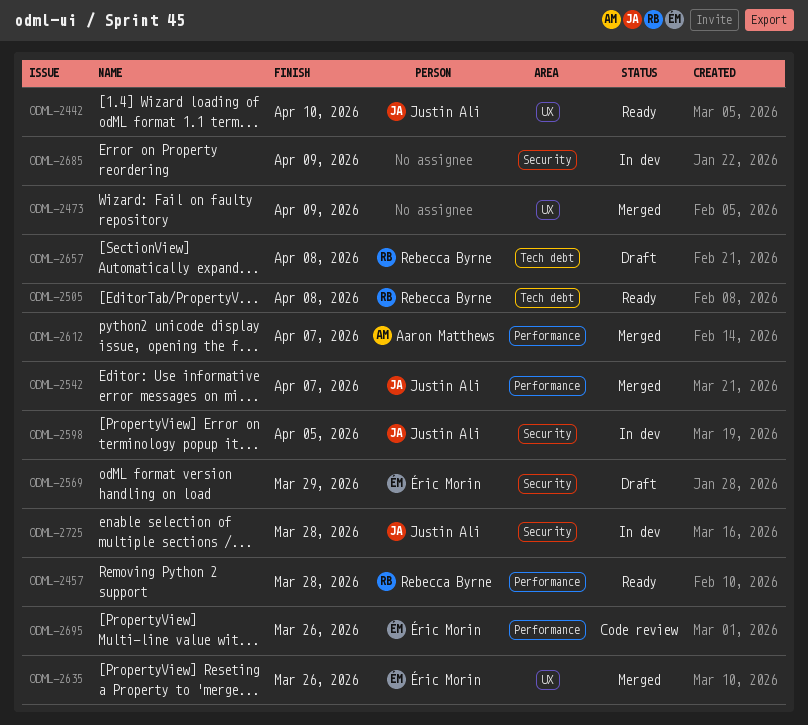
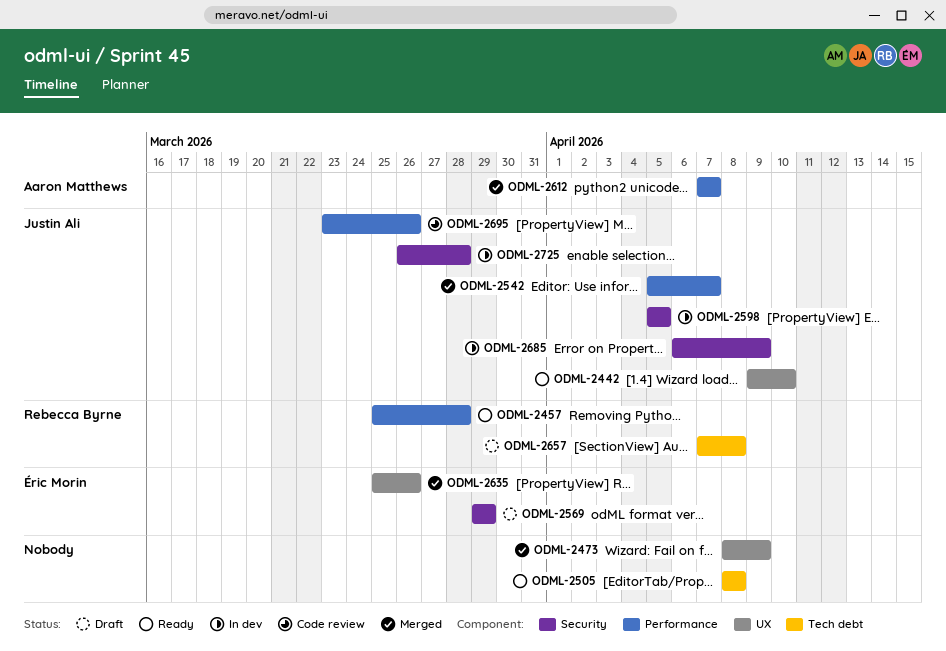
ODML-2505, owner: Rebecca Byrne -> none
ODML-2685, owner: none -> Justin Ali
ODML-2695, owner: Éric Morin -> Justin Ali

